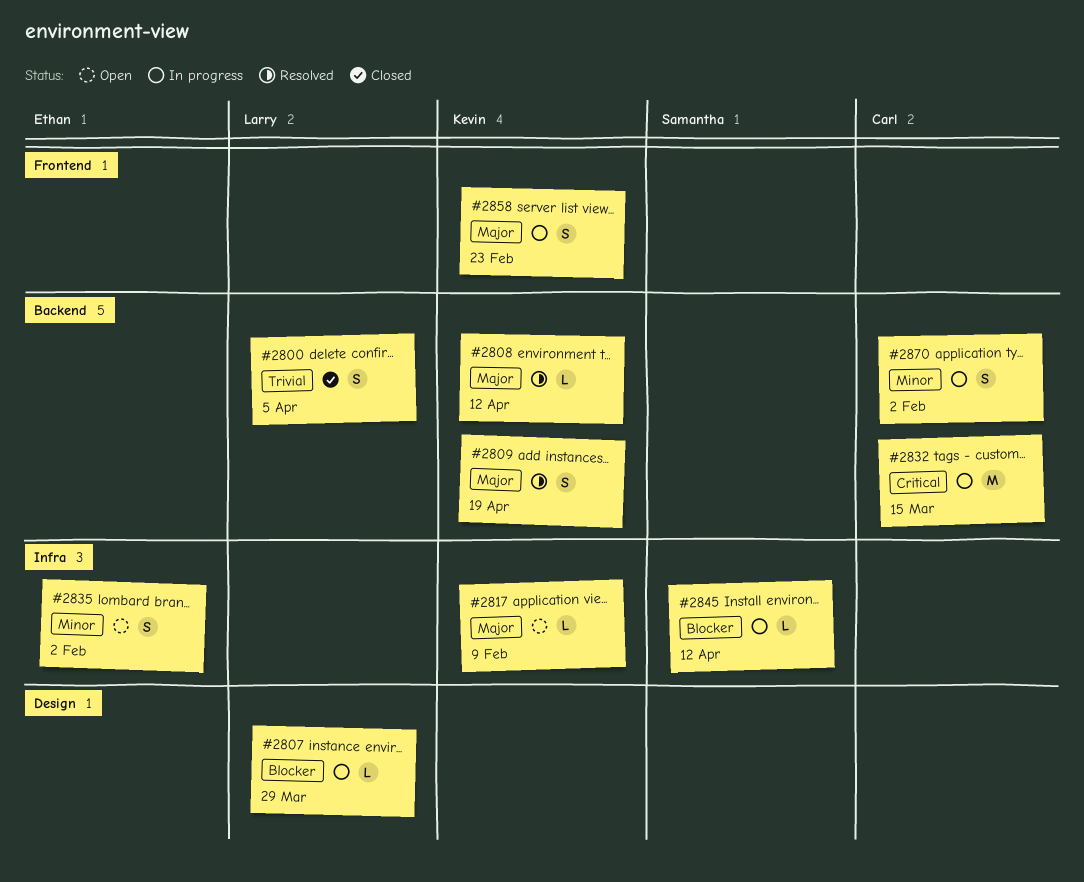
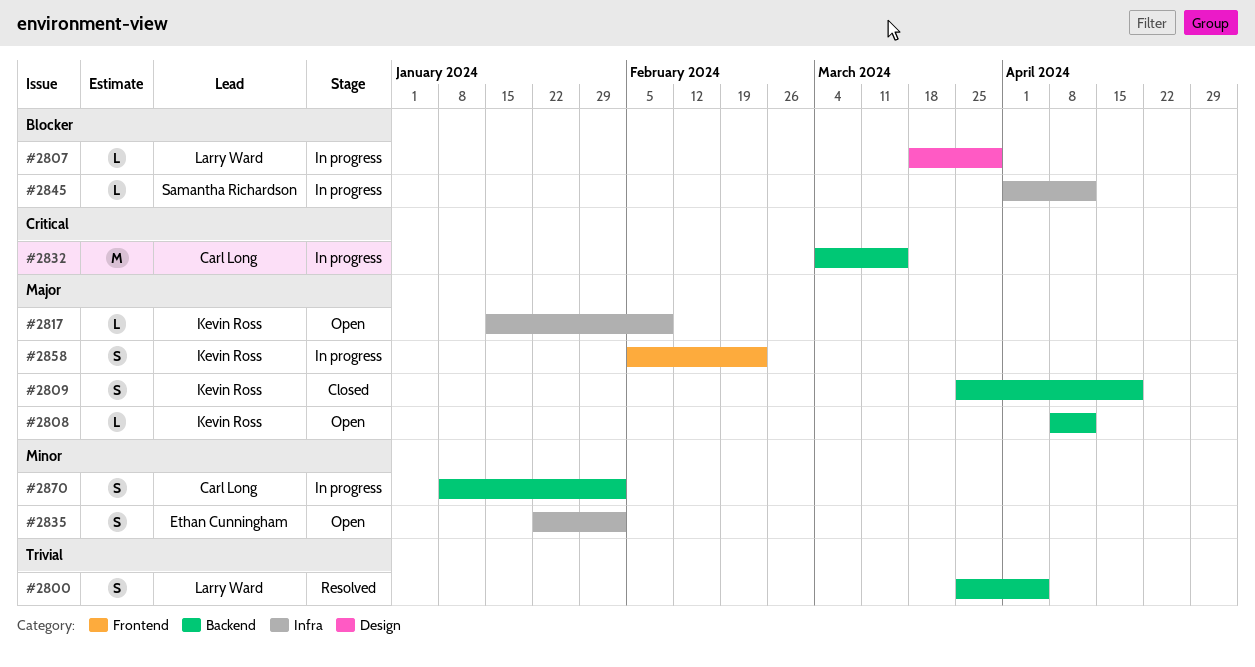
#2800, status: Closed -> Resolved
#2808, status: Resolved -> Open
#2809, status: Resolved -> Closed

